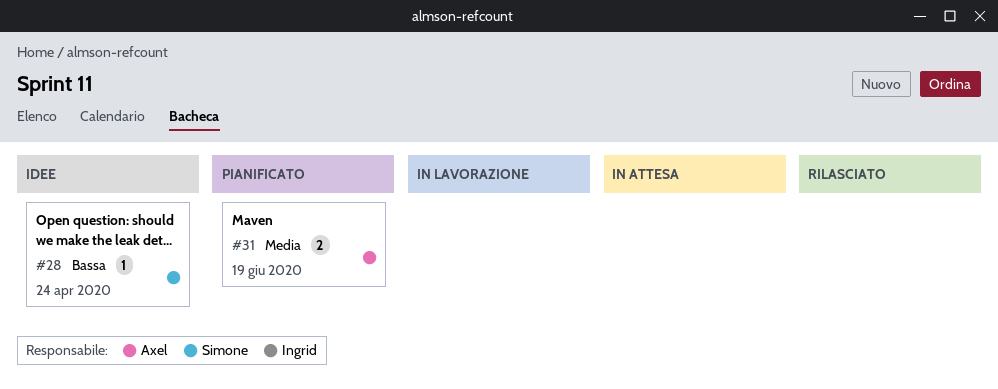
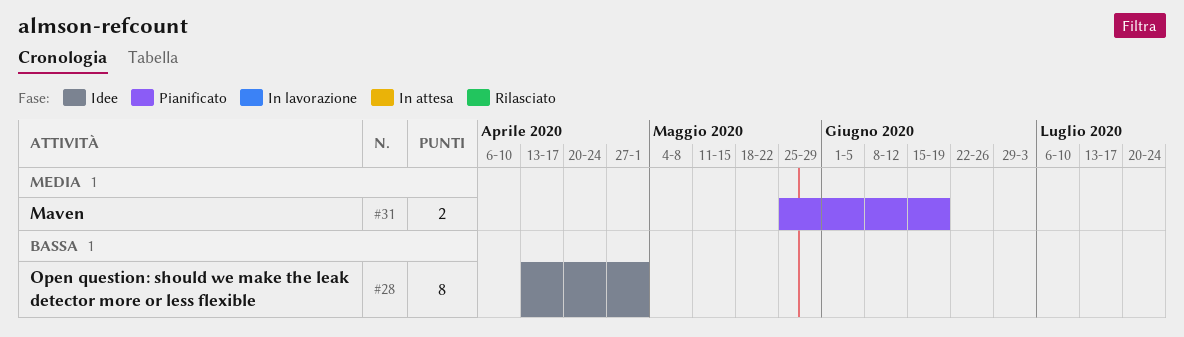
#28, estimate: 1 -> 8
#28, due: Apr 24 -> May 1

